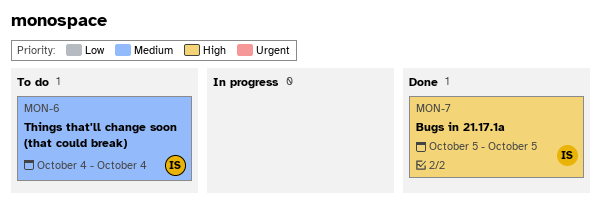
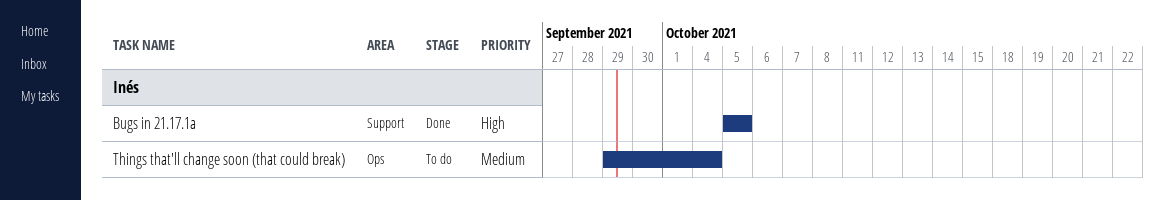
Things that'll change soon (that could break), start: Oct 4 -> Sep 29

